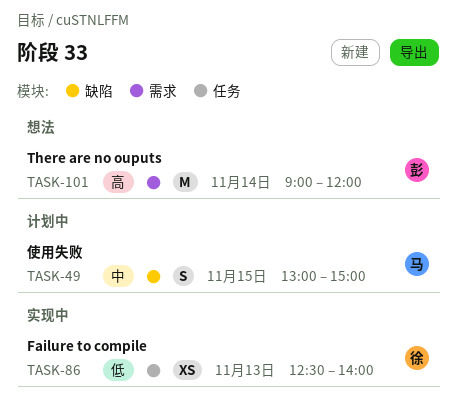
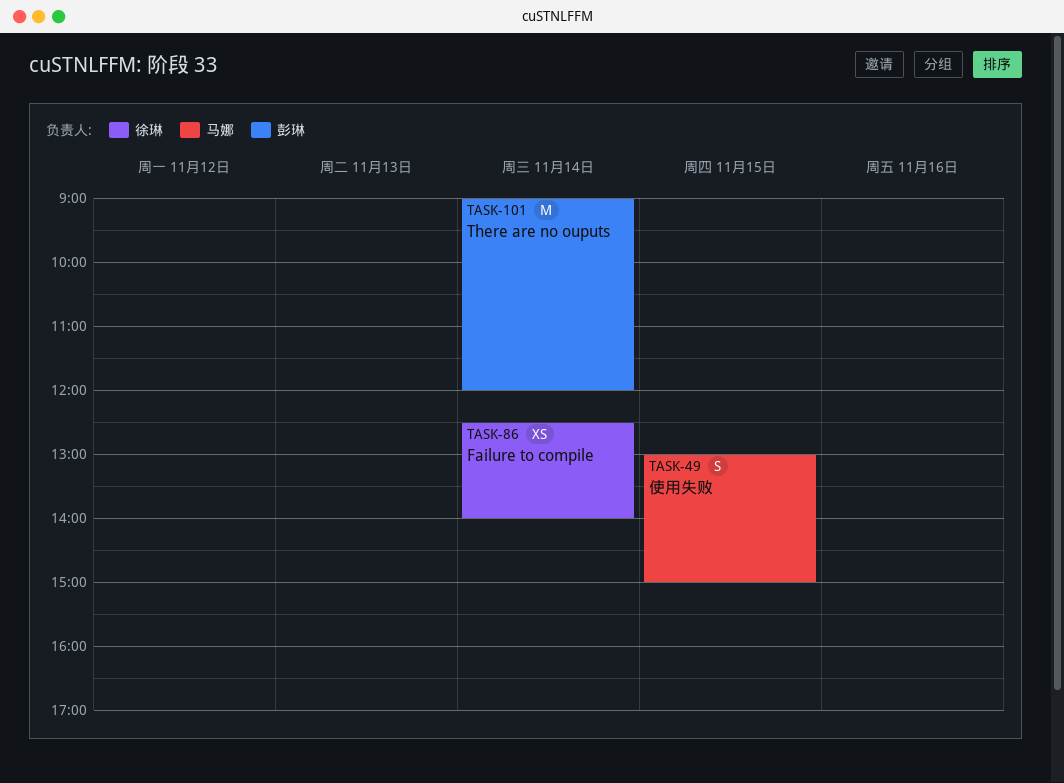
TASK-86, day: Nov 13 -> Nov 14

